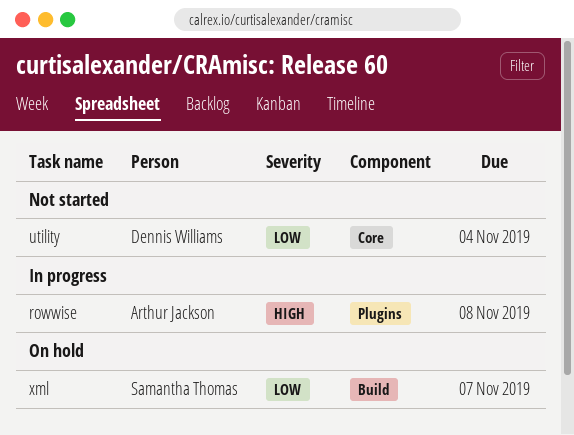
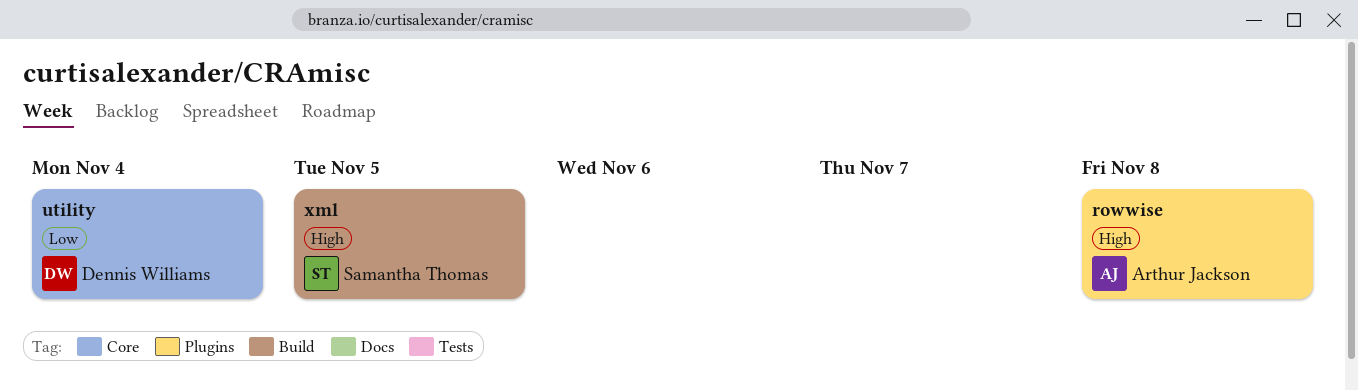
xml, priority: Low -> High
xml, due: Nov 7 -> Nov 5

